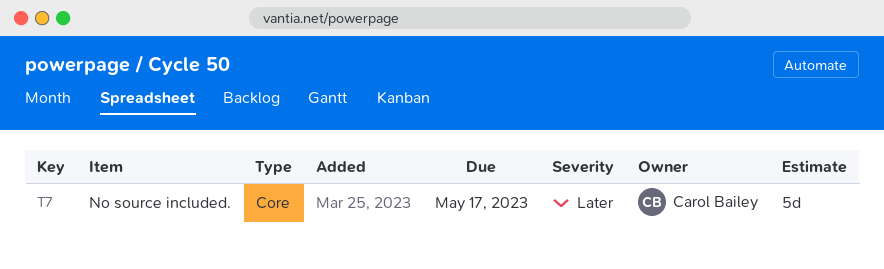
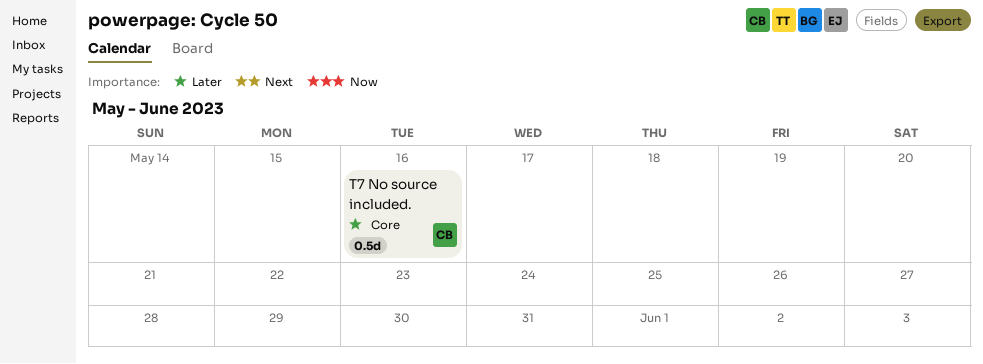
T7, estimate: 5d -> 0.5d
T7, due: May 17 -> May 16

